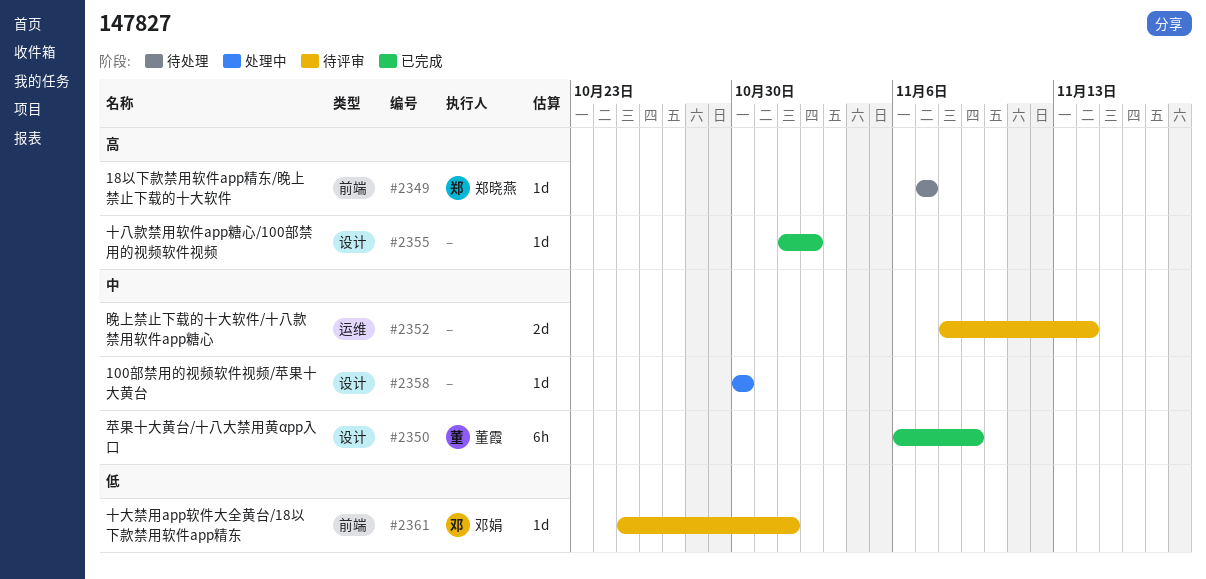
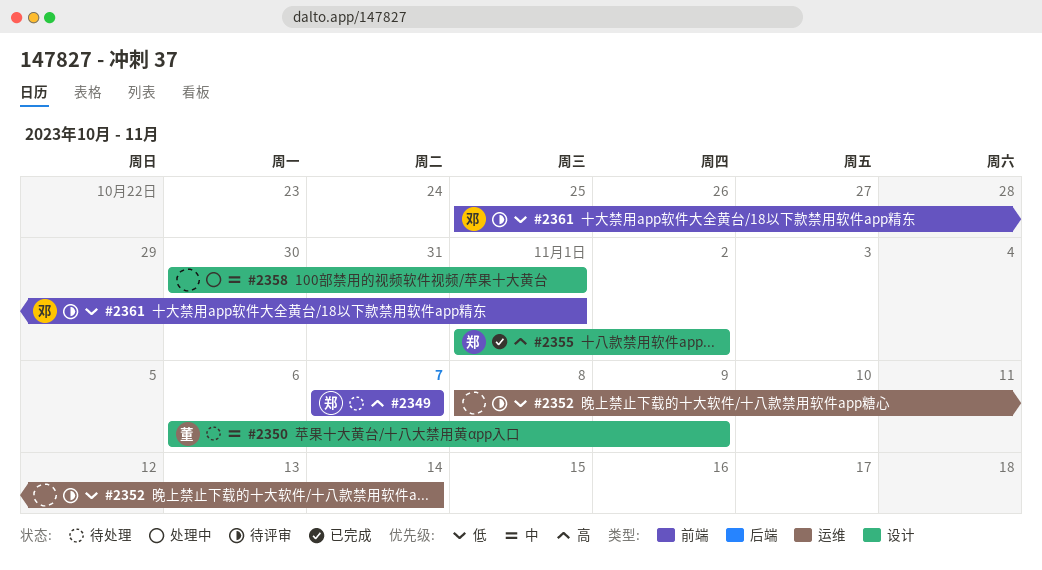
#2350, status: 已完成 -> 待处理
#2352, priority: 中 -> 低
#2355, owner: none -> 郑晓燕
#2358, due: Oct 30 -> Nov 1

